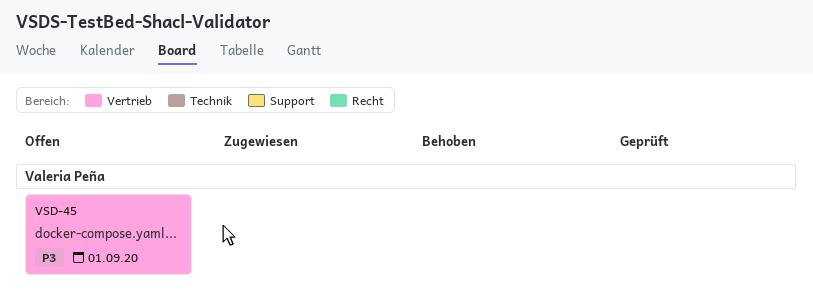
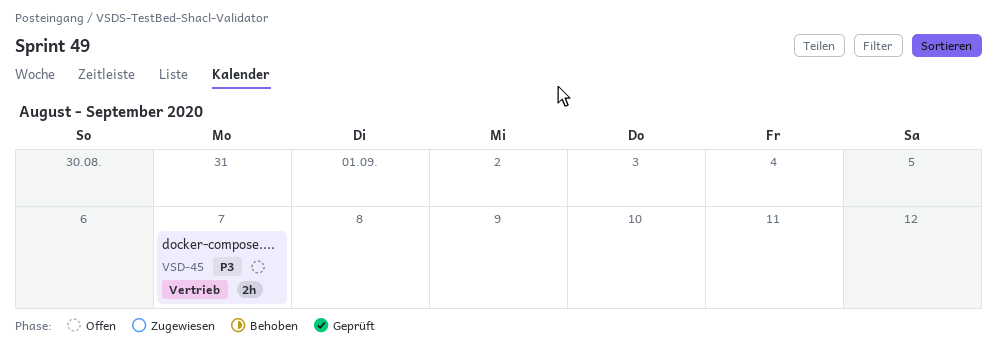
VSD-45, due: Sep 1 -> Sep 7

